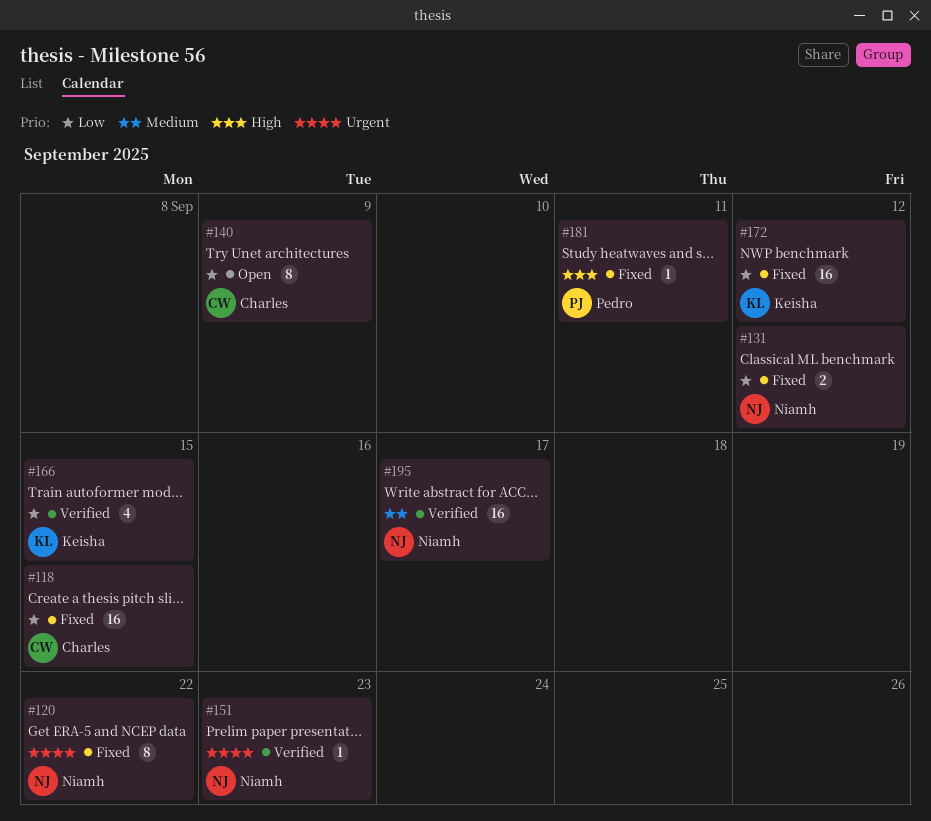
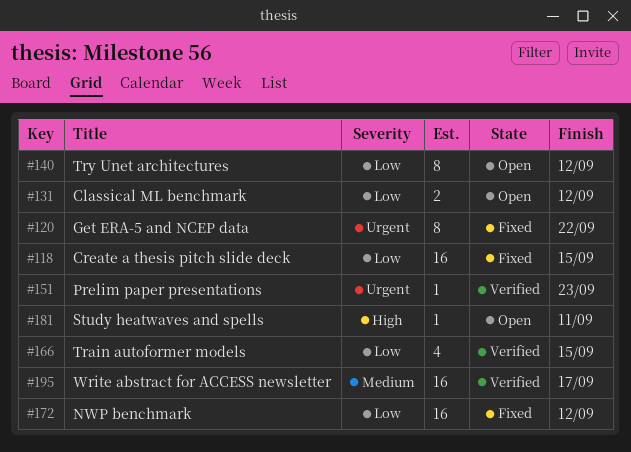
#131, status: Fixed -> Open
#140, due: Sep 9 -> Sep 12
#181, status: Fixed -> Open

